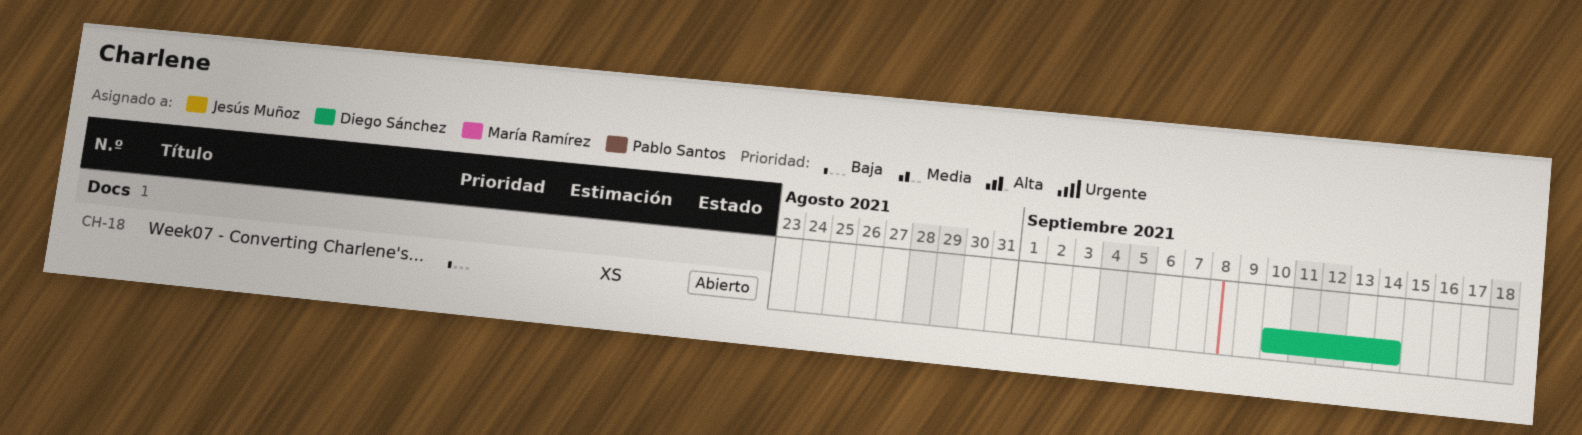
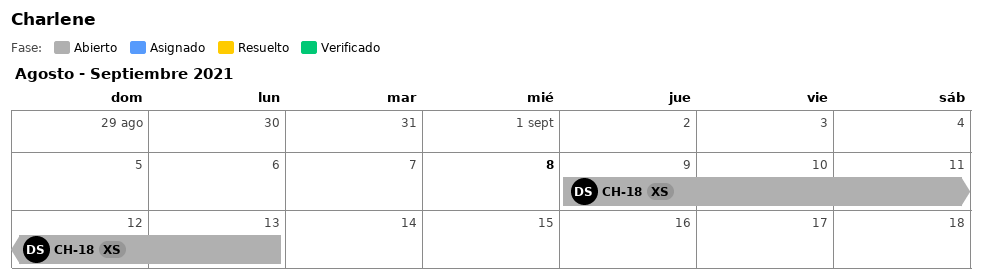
CH-18, start: Sep 10 -> Sep 9
CH-18, due: Sep 14 -> Sep 13

